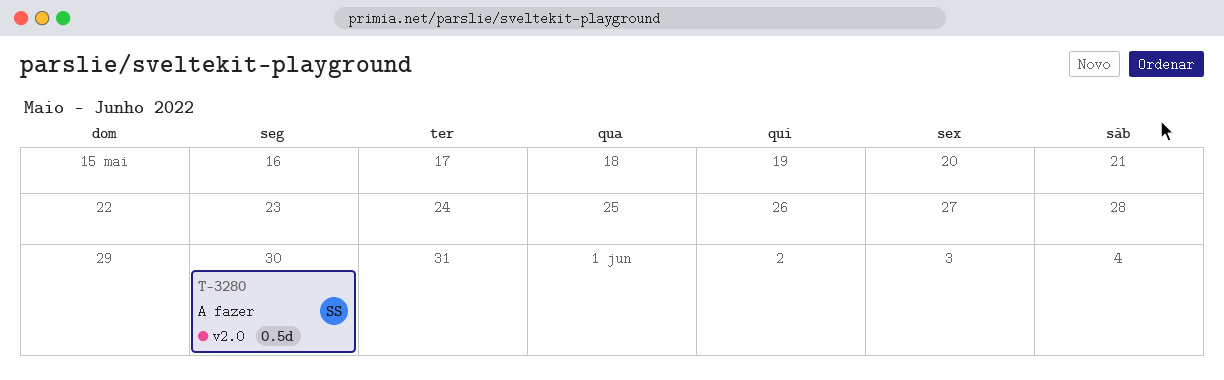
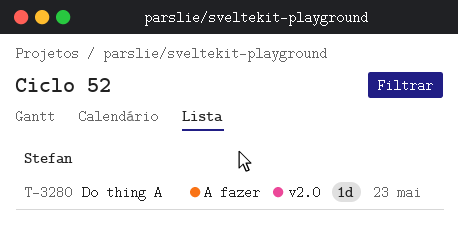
T-3280, estimate: 0.5d -> 1d
T-3280, due: May 30 -> May 23

